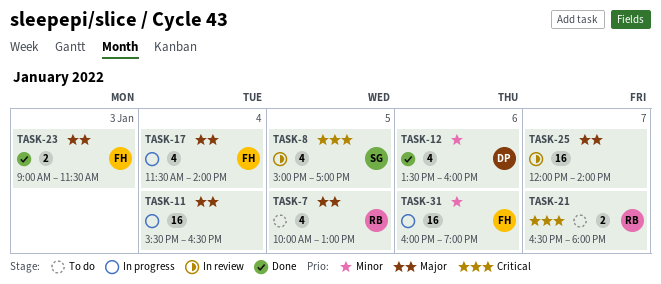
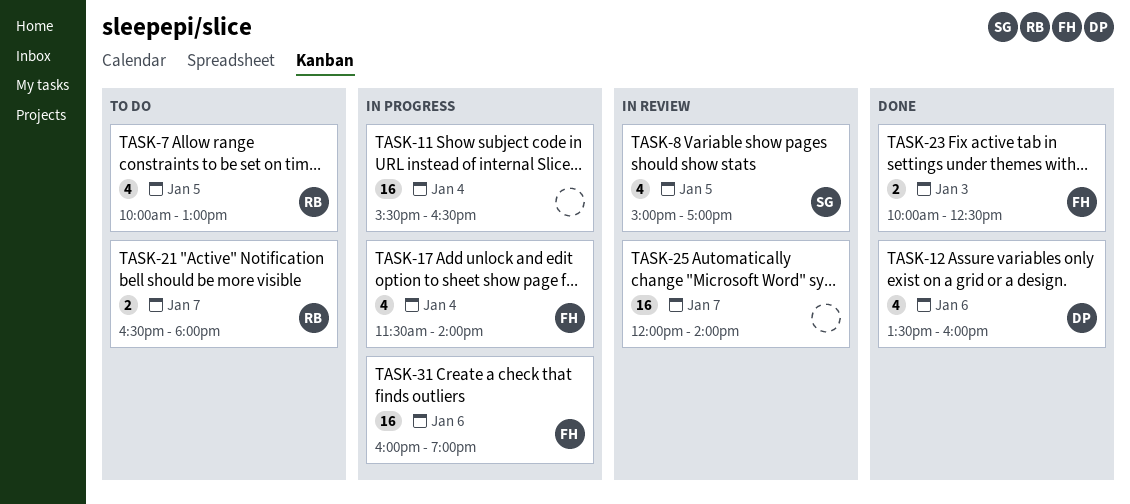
TASK-23, begins: 09:00 -> 10:00
TASK-23, ends: 11:30 -> 12:30

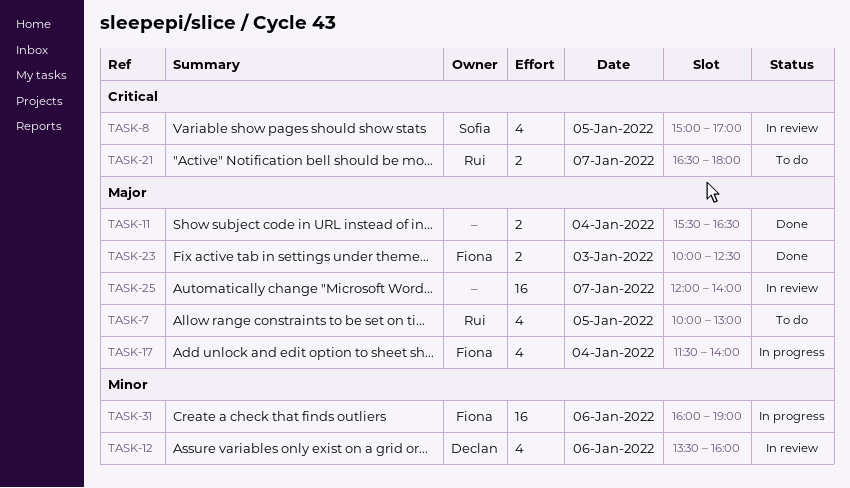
TASK-11, status: In progress -> Done
TASK-11, estimate: 16 -> 2
TASK-12, status: Done -> In review

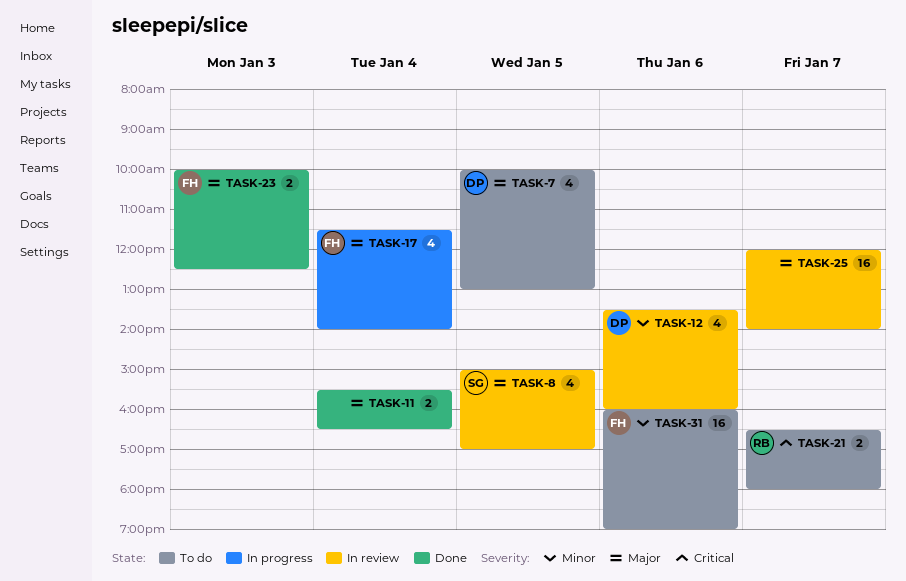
TASK-7, owner: Rui -> Declan
TASK-8, priority: Critical -> Major
TASK-31, status: In progress -> To do

